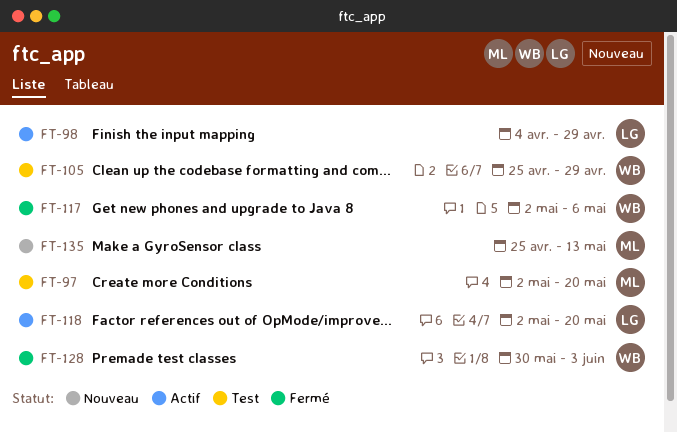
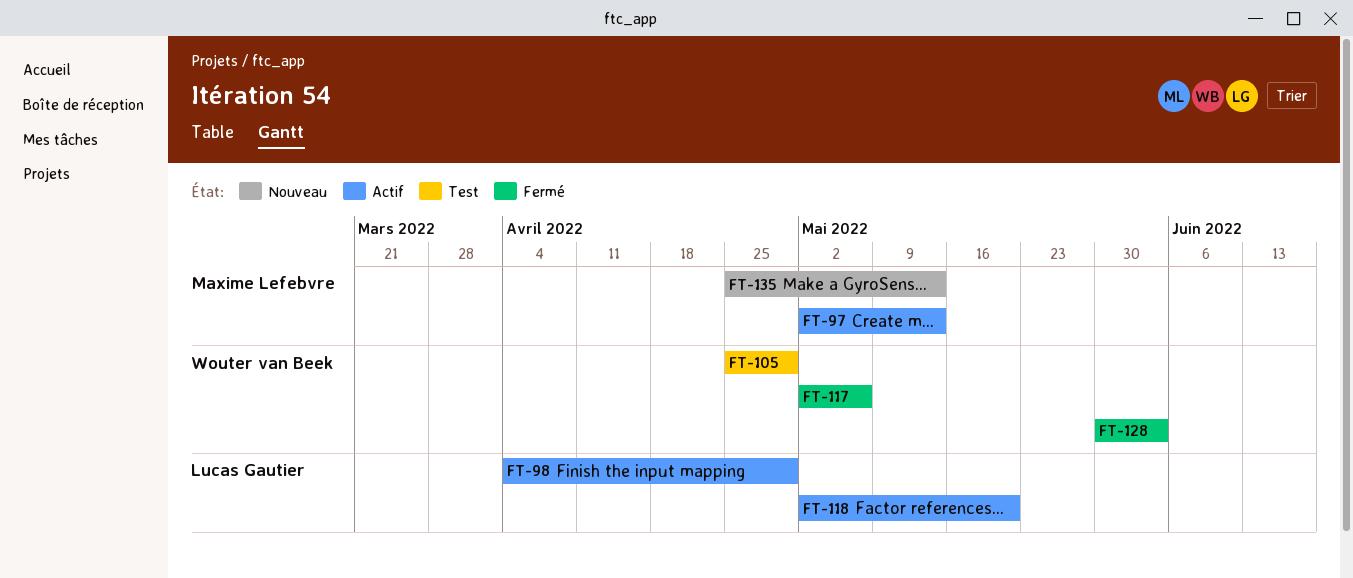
FT-97, status: Test -> Actif
FT-97, due: May 20 -> May 13

